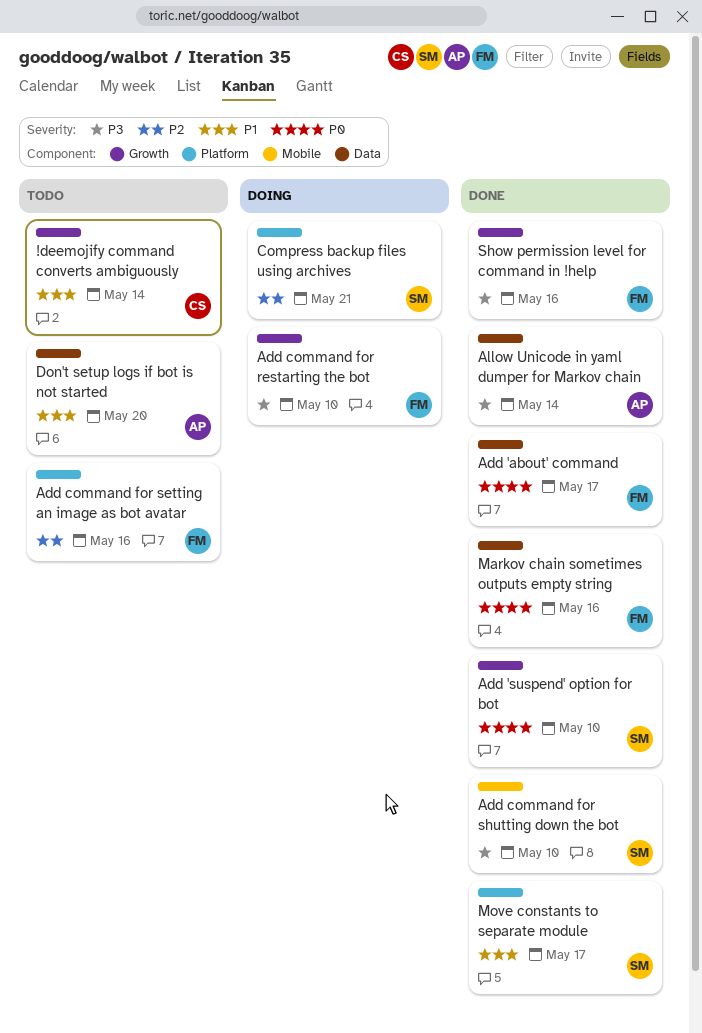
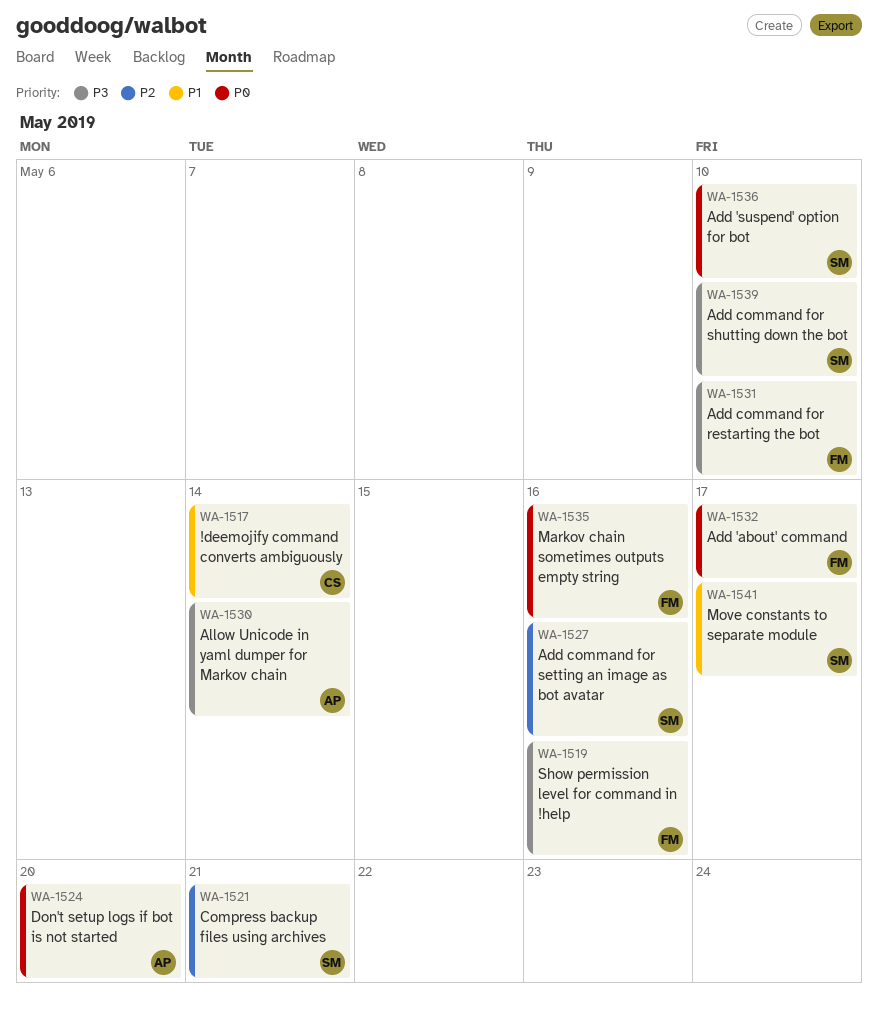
Add command for setting an image as bot avatar, owner: FM -> SM
Don't setup logs if bot is not started, priority: P1 -> P0

